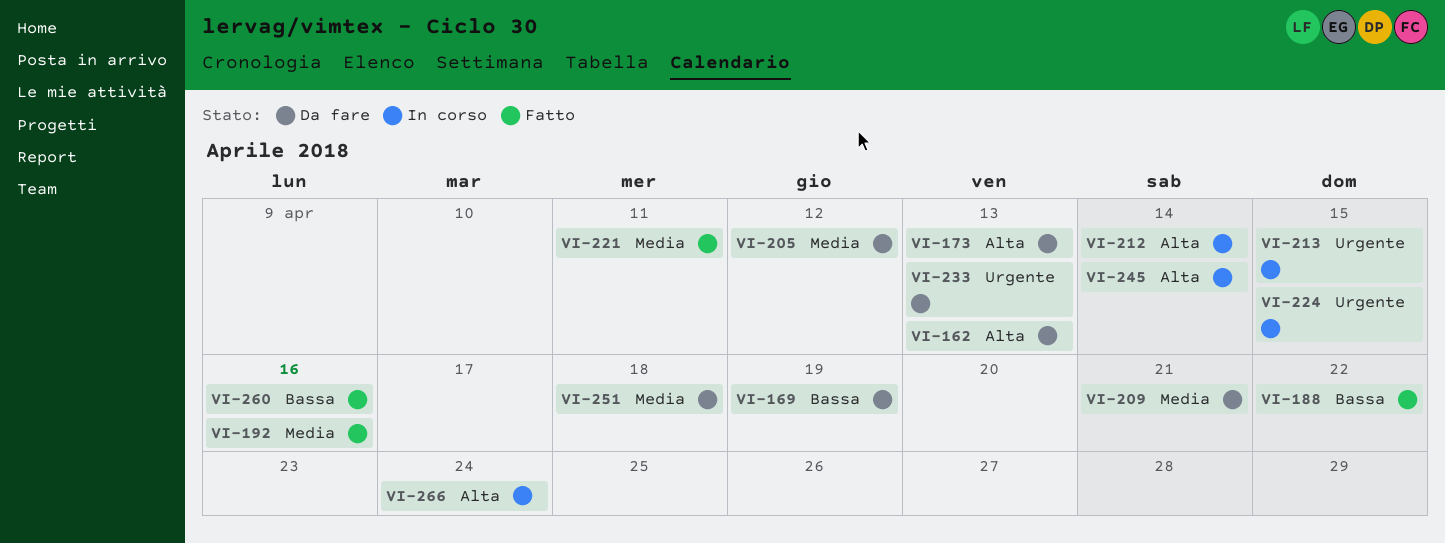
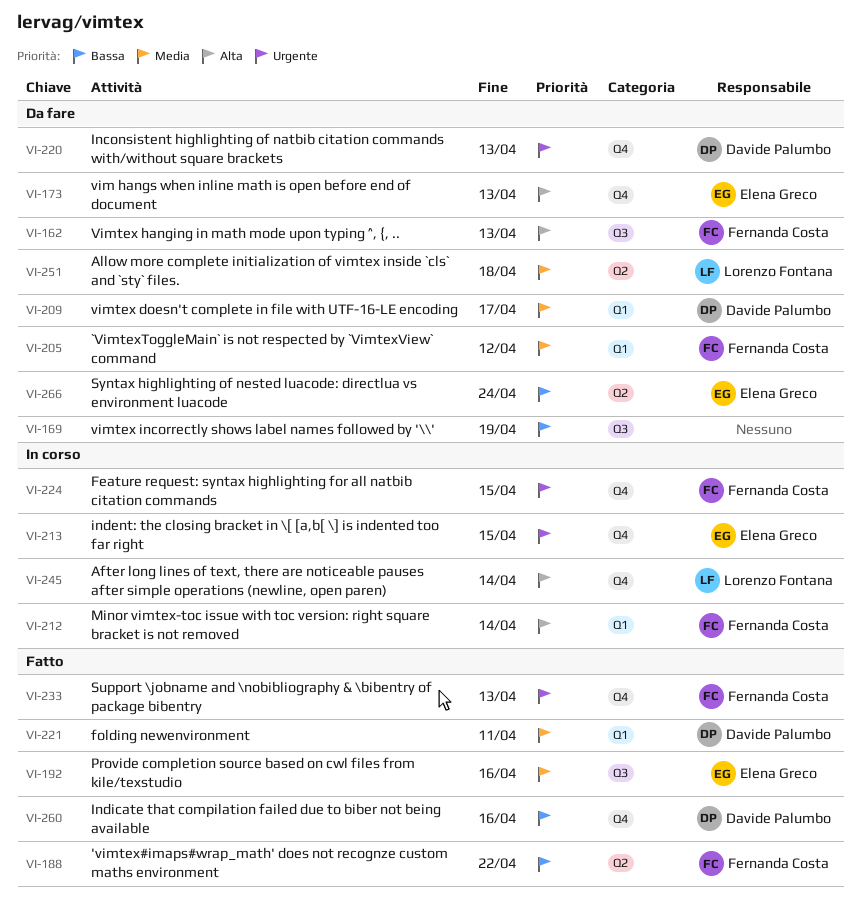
VI-209, due: Apr 21 -> Apr 17
VI-220: none -> present
VI-233, status: Da fare -> Fatto
VI-266, status: In corso -> Da fare
VI-266, priority: Alta -> Bassa

